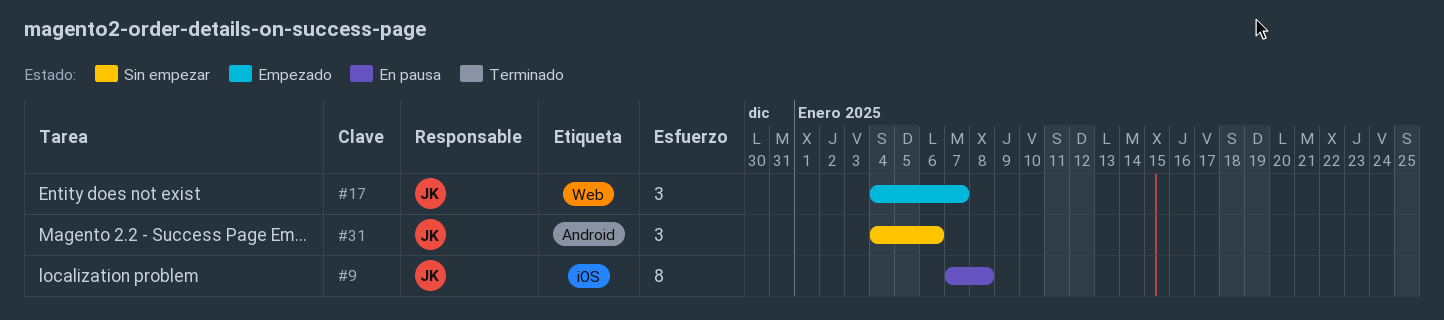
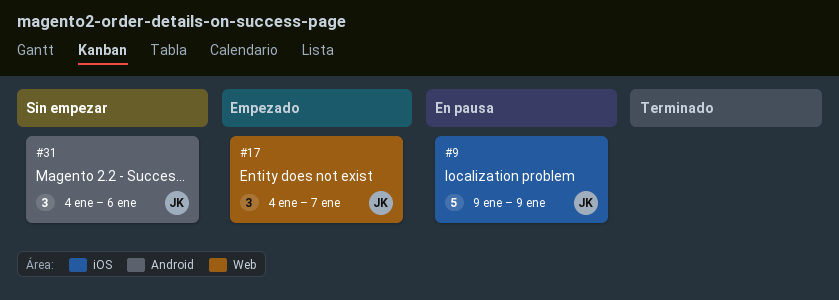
#9, estimate: 8 -> 5
#9, start: Jan 7 -> Jan 9
#9, due: Jan 8 -> Jan 9

